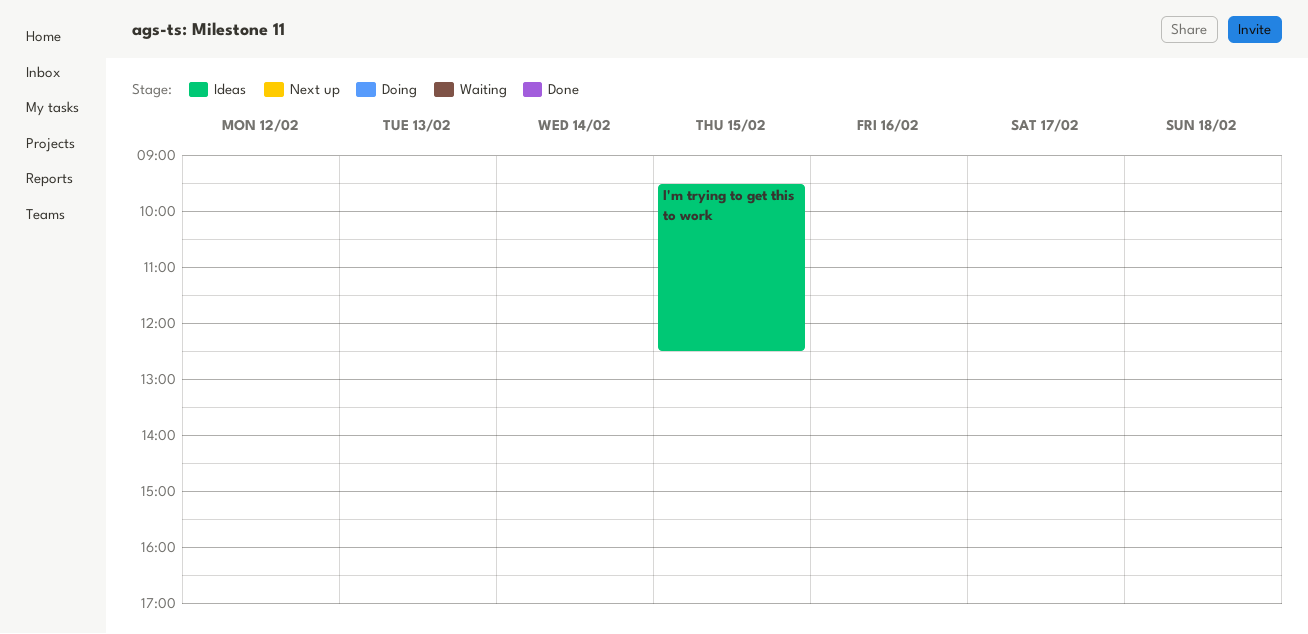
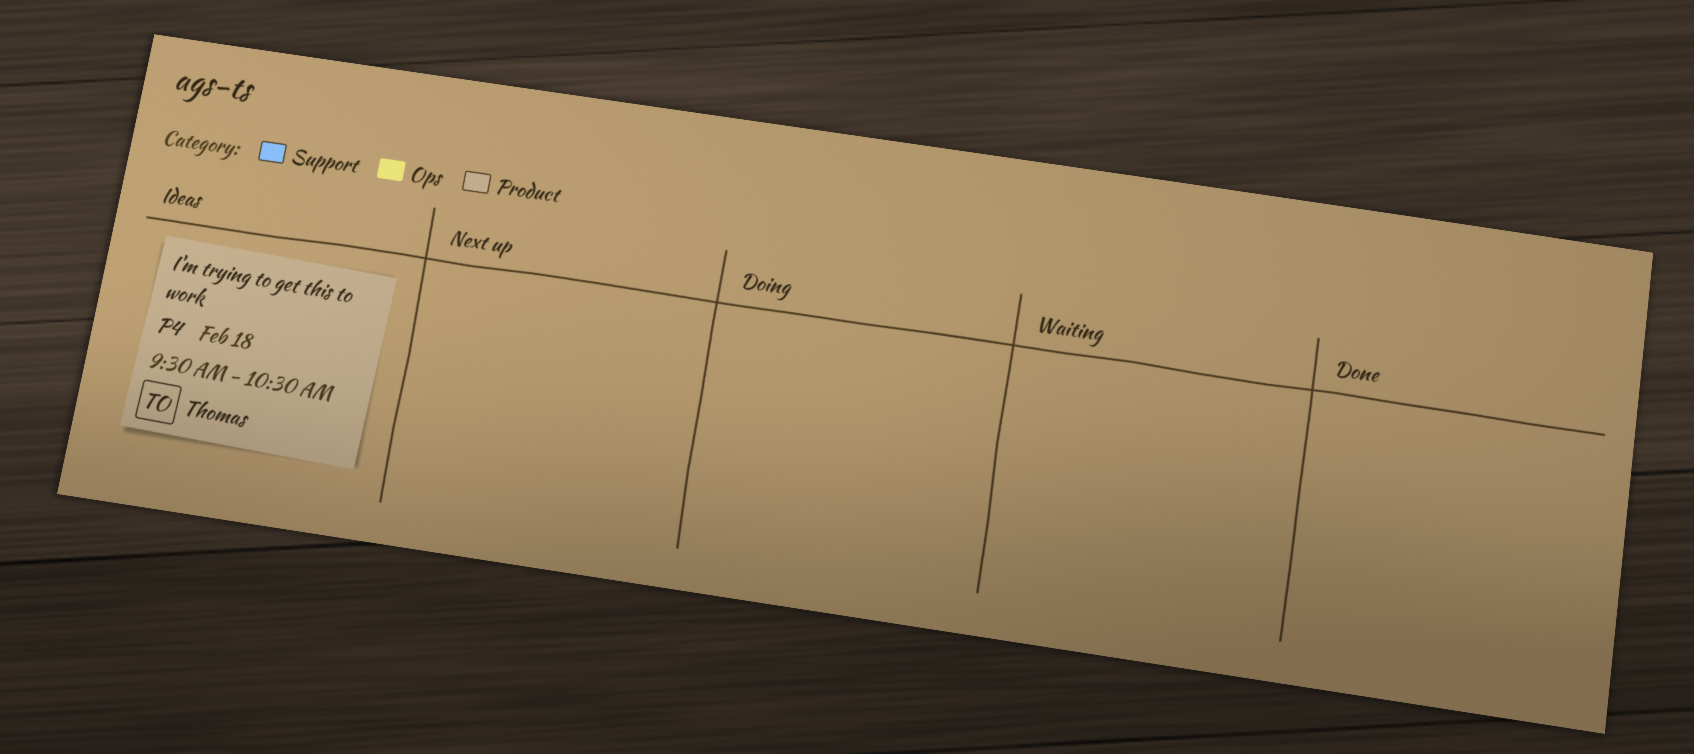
I'm trying to get this to work, day: Feb 15 -> Feb 18
I'm trying to get this to work, ends: 12:30 -> 10:30

